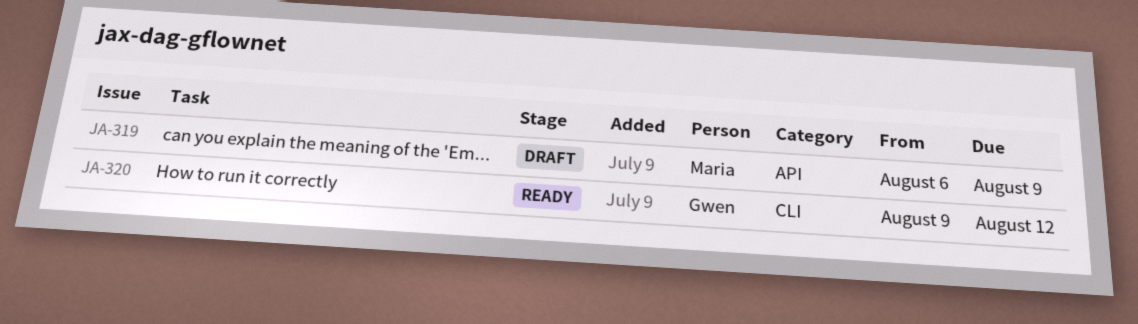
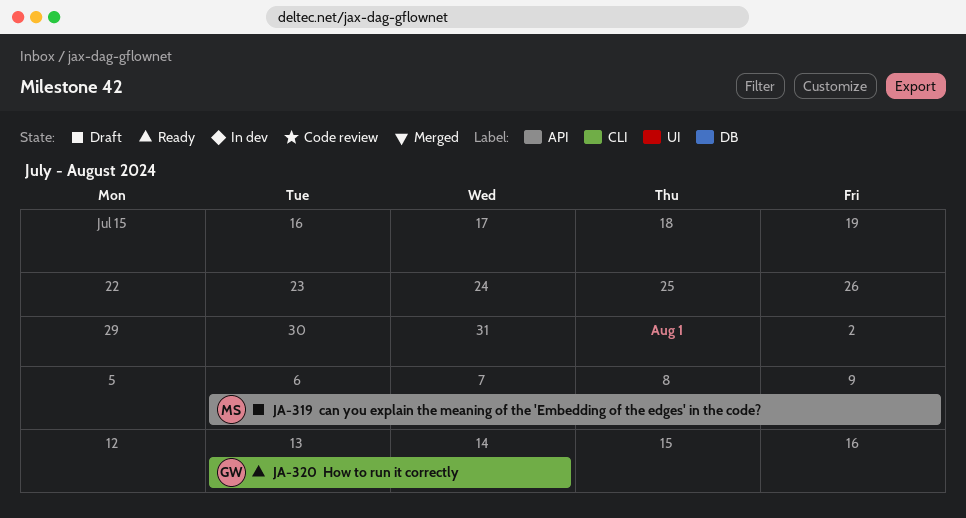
JA-320, start: Aug 9 -> Aug 13
JA-320, due: Aug 12 -> Aug 14

